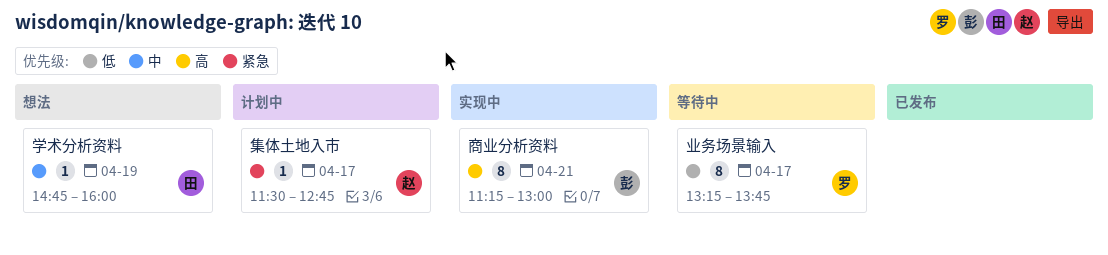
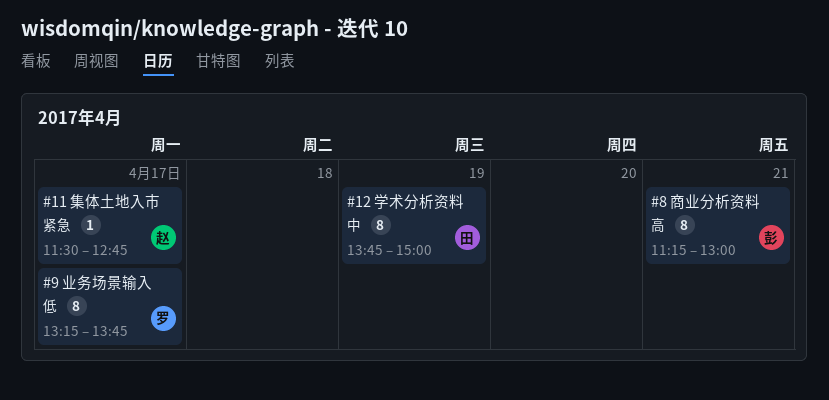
学术分析资料, estimate: 1 -> 8
学术分析资料, begins: 14:45 -> 13:45
学术分析资料, ends: 16:00 -> 15:00

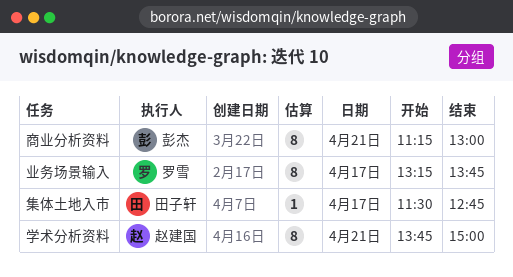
学术分析资料, owner: 田子轩 -> 赵建国
学术分析资料, day: Apr 19 -> Apr 21
集体土地入市, owner: 赵建国 -> 田子轩

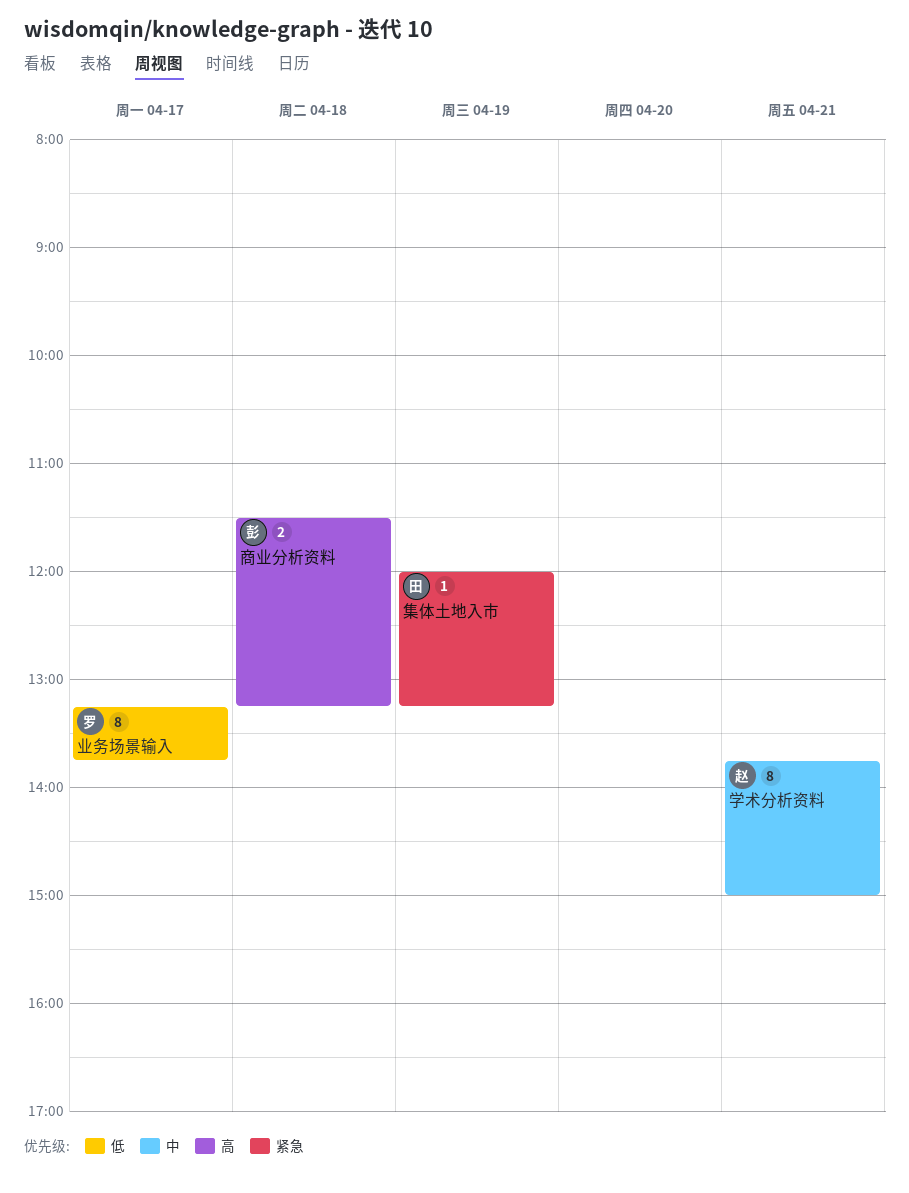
商业分析资料, estimate: 8 -> 2
商业分析资料, day: Apr 21 -> Apr 18
商业分析资料, begins: 11:15 -> 11:30
商业分析资料, ends: 13:00 -> 13:15
集体土地入市, day: Apr 17 -> Apr 19
集体土地入市, begins: 11:30 -> 12:00
集体土地入市, ends: 12:45 -> 13:15

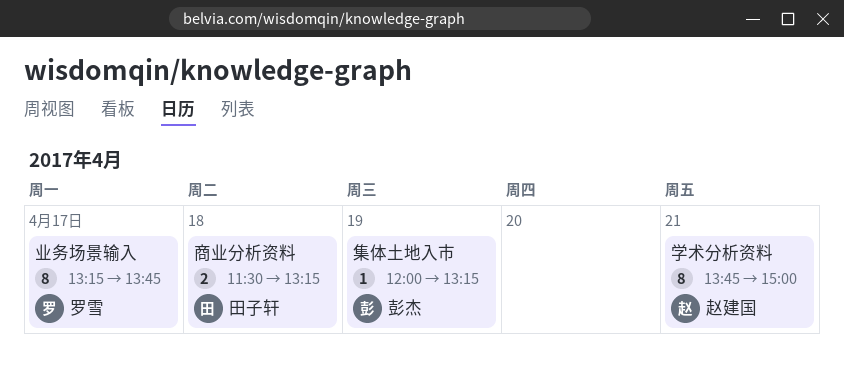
商业分析资料, owner: 彭杰 -> 田子轩
集体土地入市, owner: 田子轩 -> 彭杰

